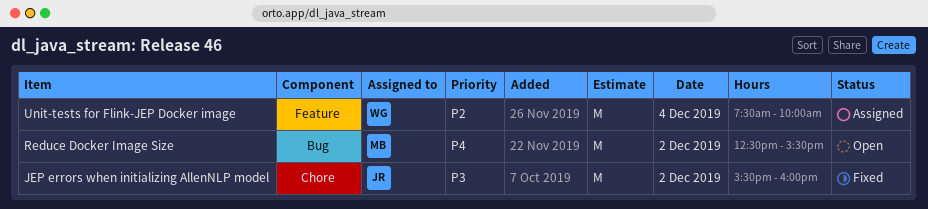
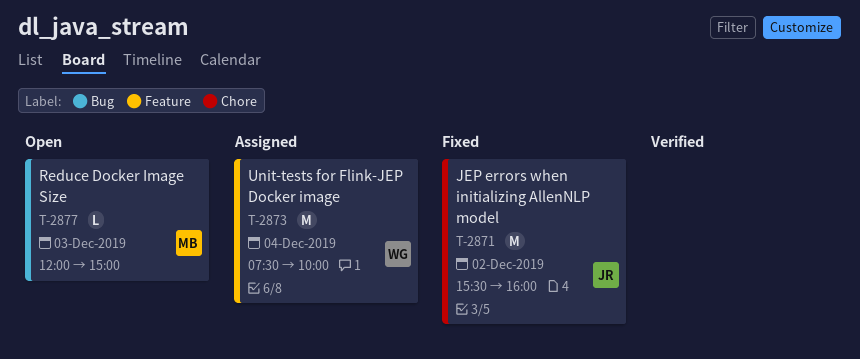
Reduce Docker Image Size, estimate: M -> L
Reduce Docker Image Size, day: Dec 2 -> Dec 3
Reduce Docker Image Size, begins: 12:30 -> 12:00
Reduce Docker Image Size, ends: 15:30 -> 15:00

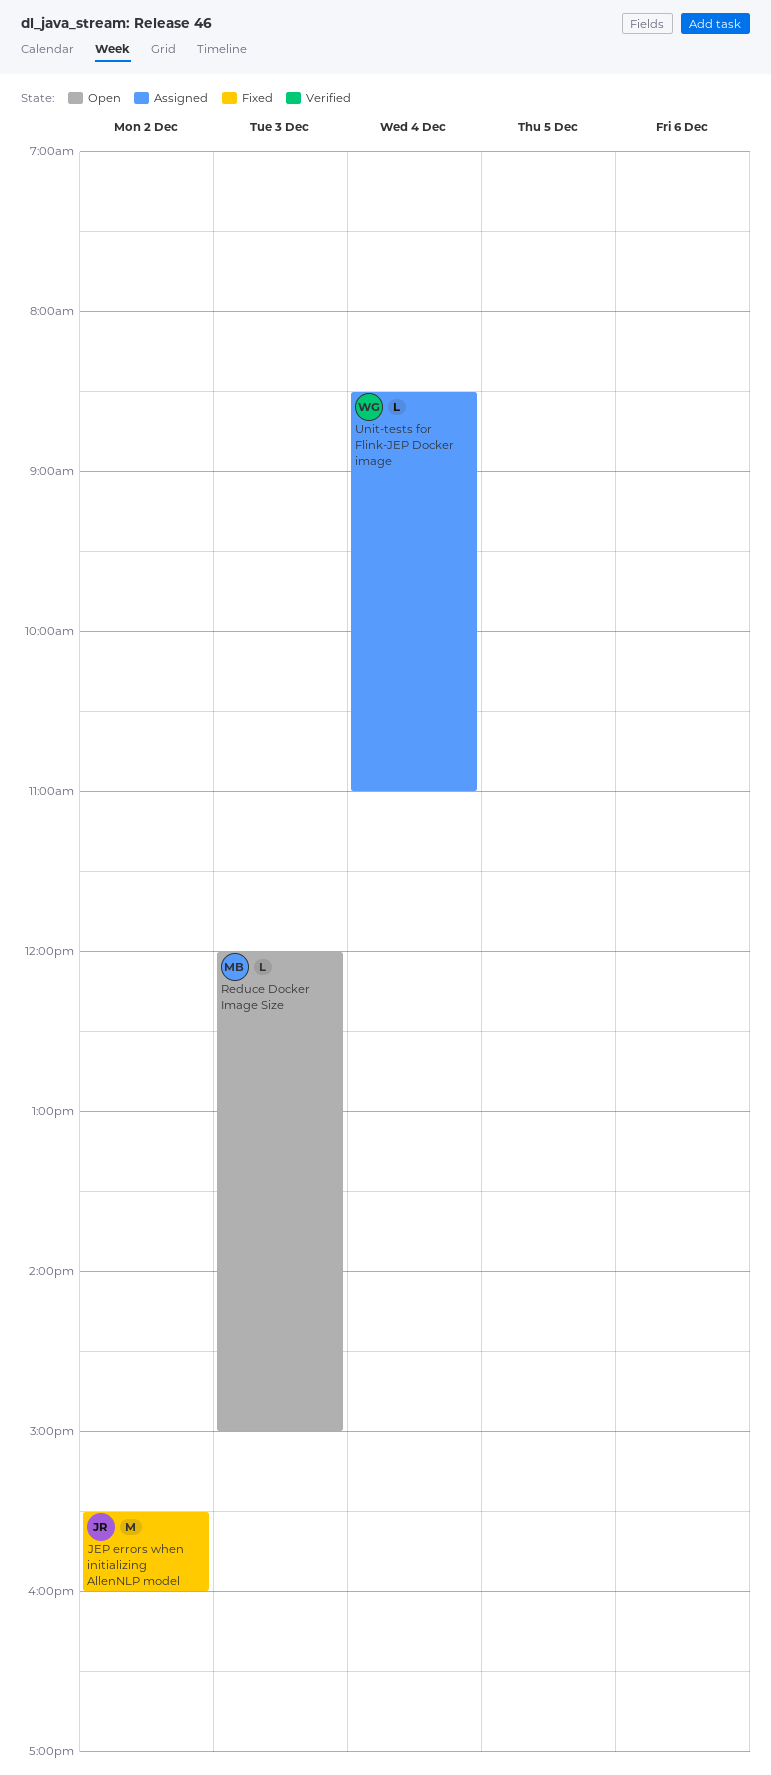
Unit-tests for Flink-JEP Docker image, estimate: M -> L
Unit-tests for Flink-JEP Docker image, begins: 07:30 -> 08:30
Unit-tests for Flink-JEP Docker image, ends: 10:00 -> 11:00

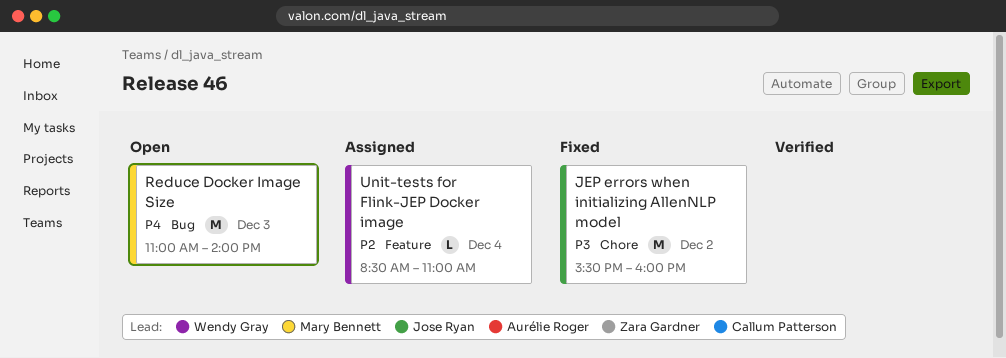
Reduce Docker Image Size, estimate: L -> M
Reduce Docker Image Size, begins: 12:00 -> 11:00
Reduce Docker Image Size, ends: 15:00 -> 14:00

